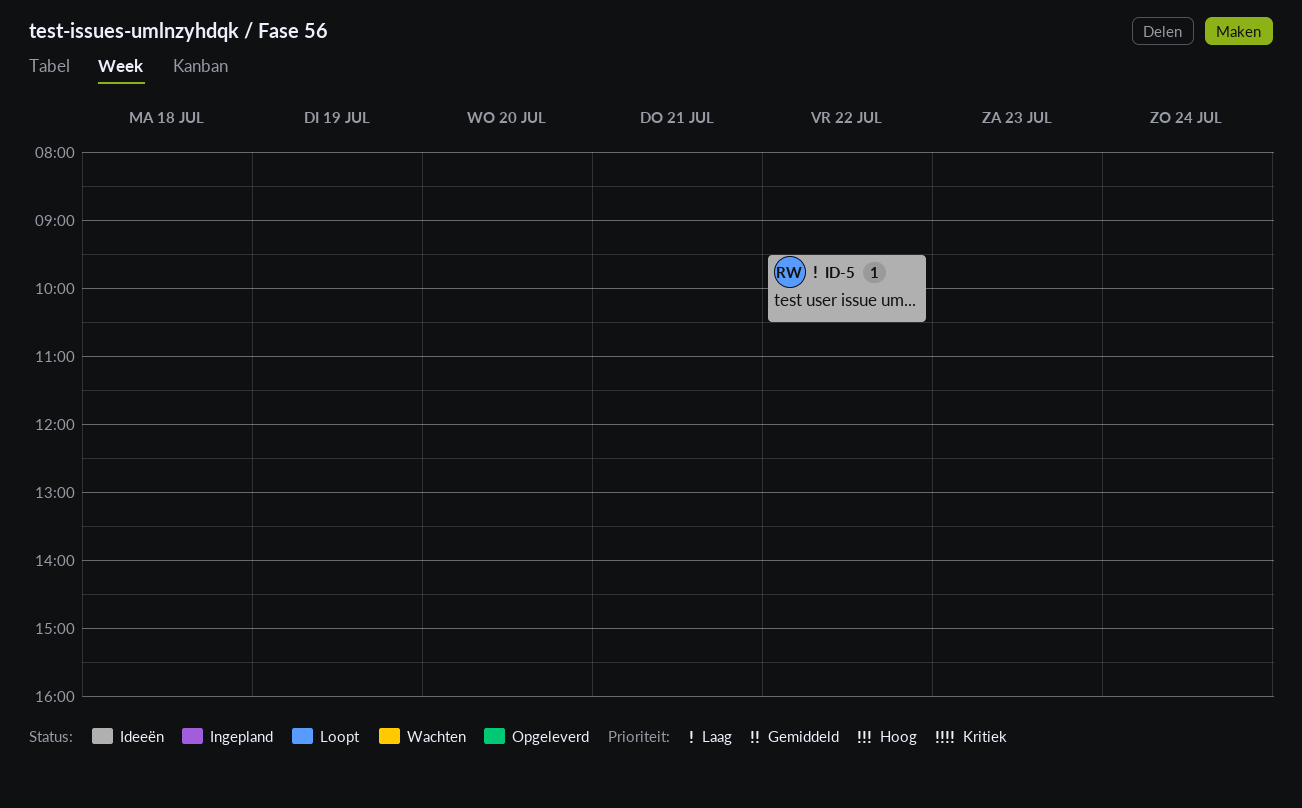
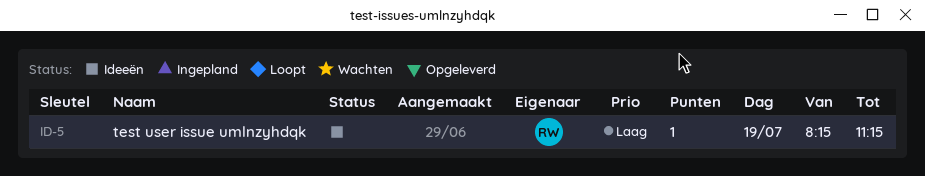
ID-5, day: Jul 22 -> Jul 19
ID-5, begins: 09:30 -> 08:15
ID-5, ends: 10:30 -> 11:15

